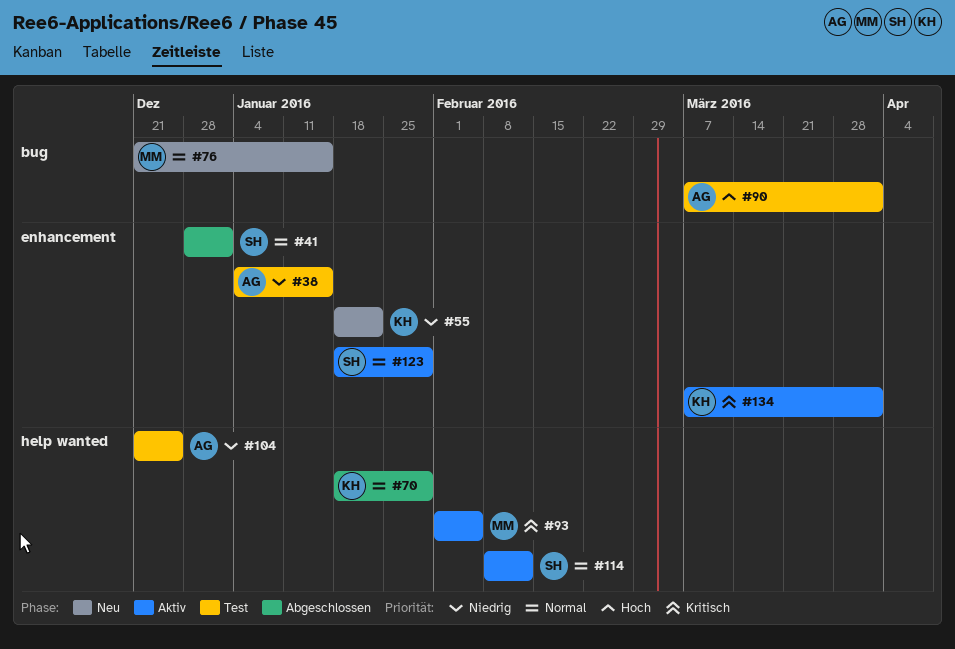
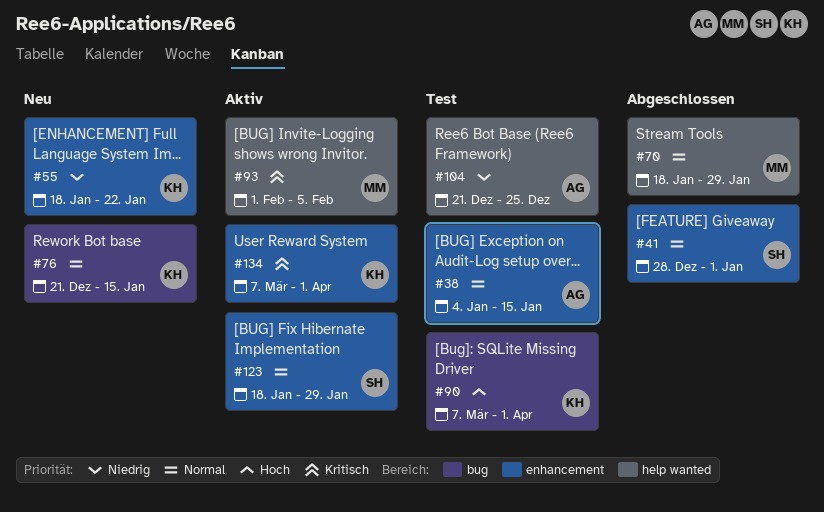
#38, priority: Niedrig -> Normal
#70, owner: KH -> MM
#76, owner: MM -> KH
#90, owner: AG -> KH
#114: present -> none

